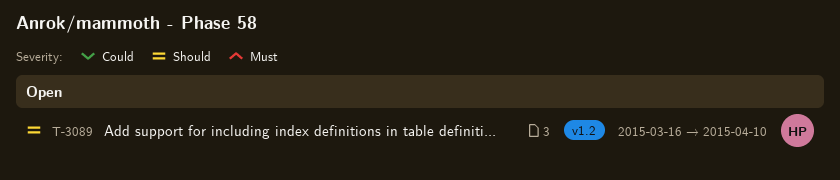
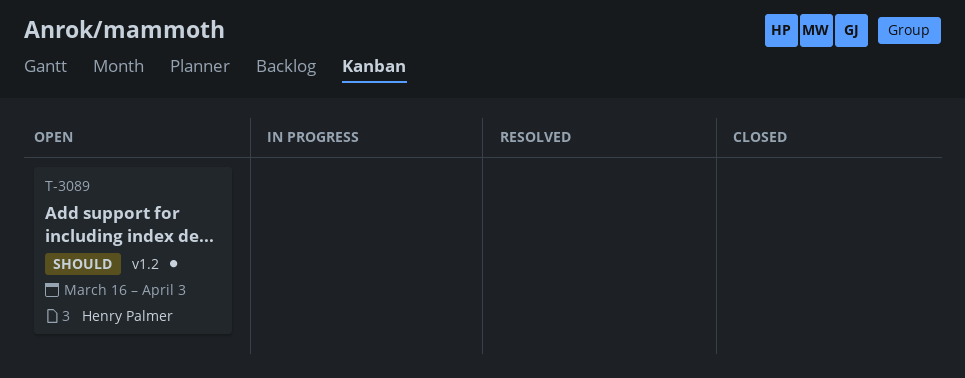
T-3089, due: Apr 10 -> Apr 3

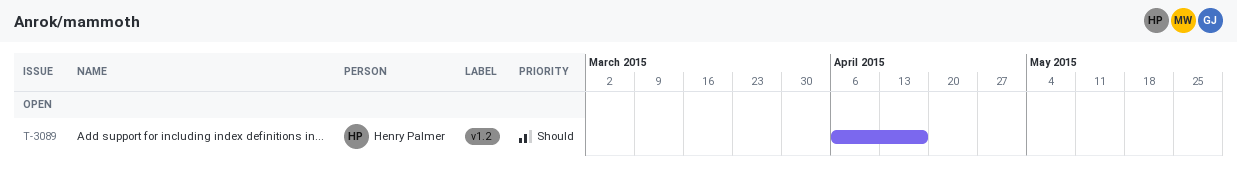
T-3089, start: Mar 16 -> Apr 6
T-3089, due: Apr 3 -> Apr 17

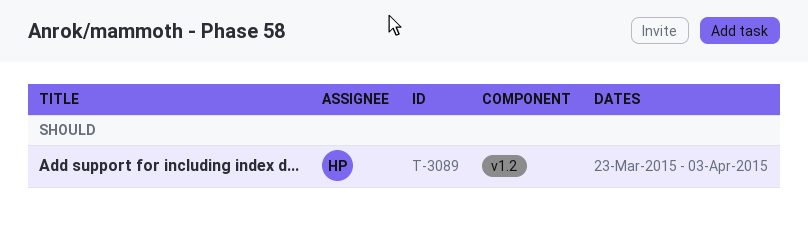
T-3089, start: Apr 6 -> Mar 23
T-3089, due: Apr 17 -> Apr 3

